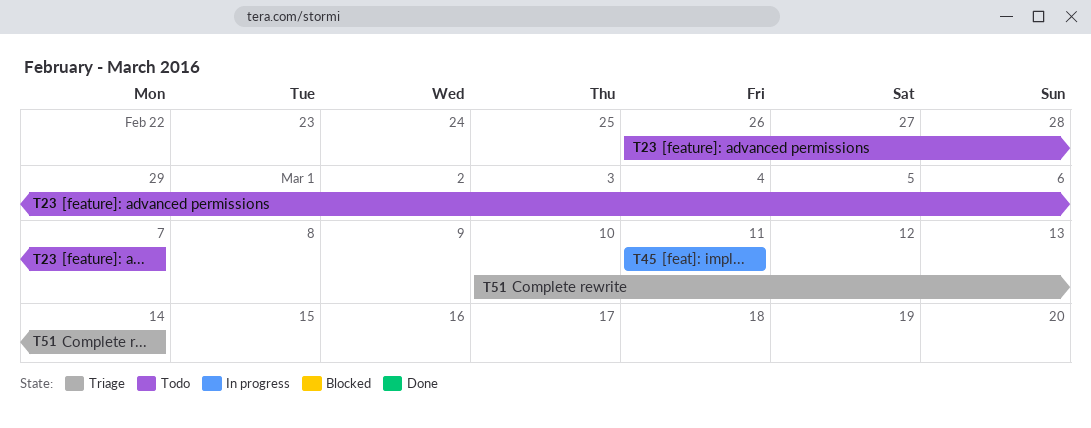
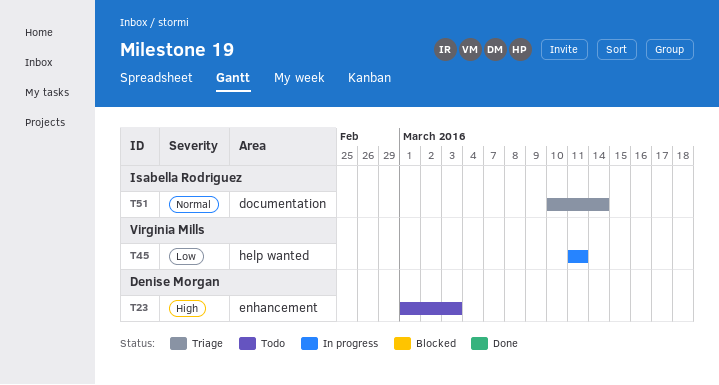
T23, start: Feb 26 -> Mar 1
T23, due: Mar 7 -> Mar 3

